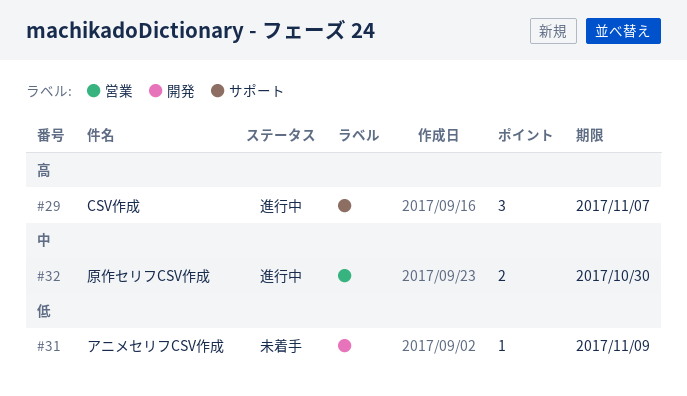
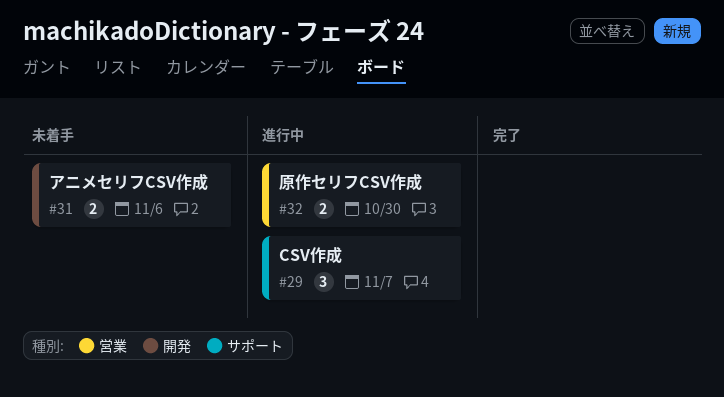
#31, estimate: 1 -> 2
#31, due: Nov 9 -> Nov 6

